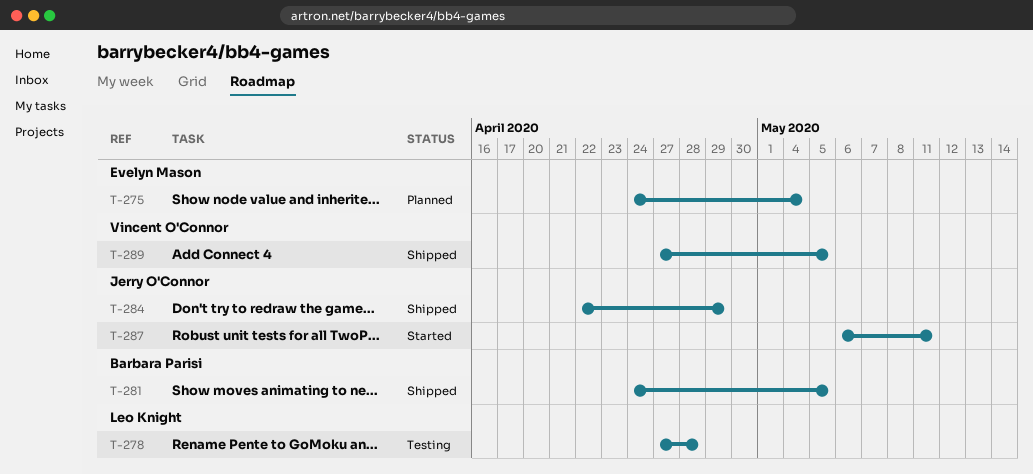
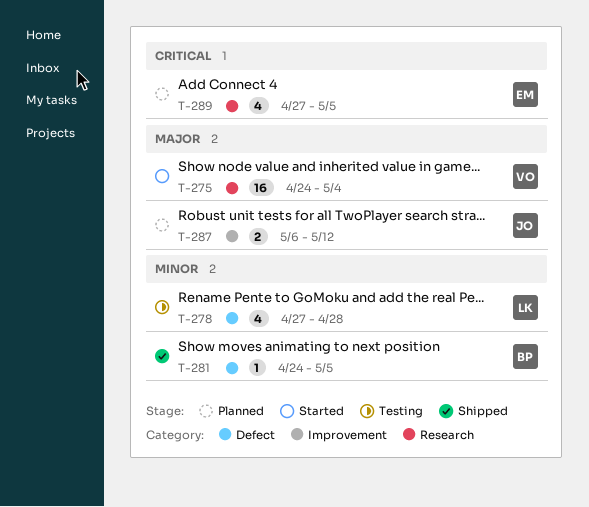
T-275, status: Planned -> Started
T-275, owner: Evelyn Mason -> Vincent O'Connor
T-284: present -> none
T-287, status: Started -> Planned
T-287, due: May 11 -> May 12
T-289, status: Shipped -> Planned
T-289, owner: Vincent O'Connor -> Evelyn Mason

